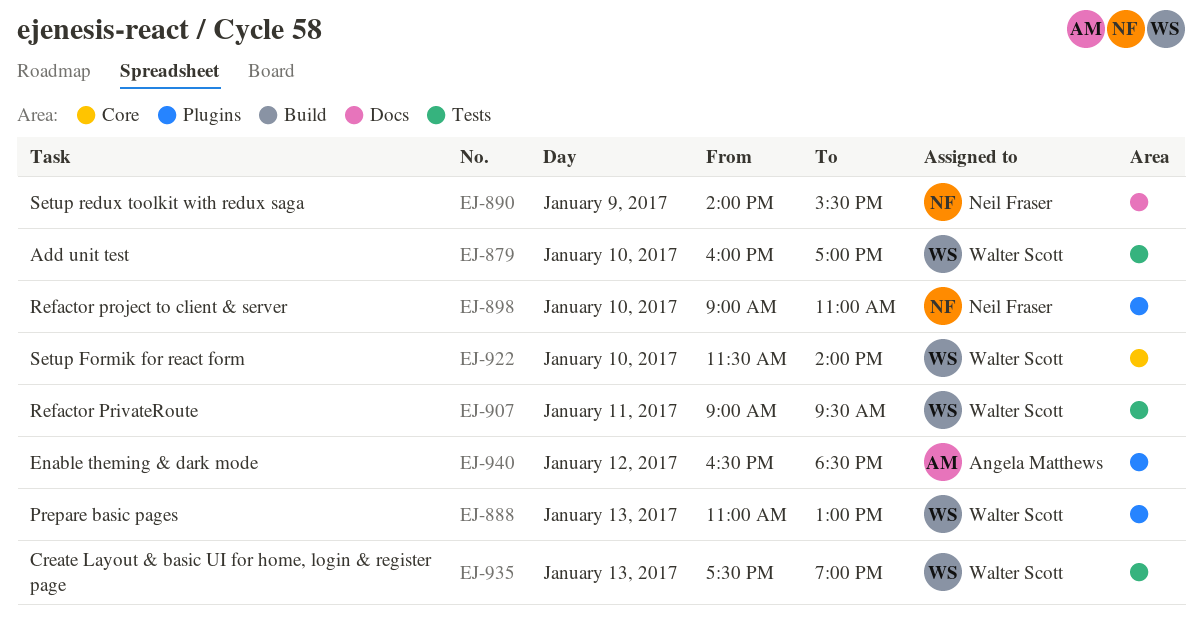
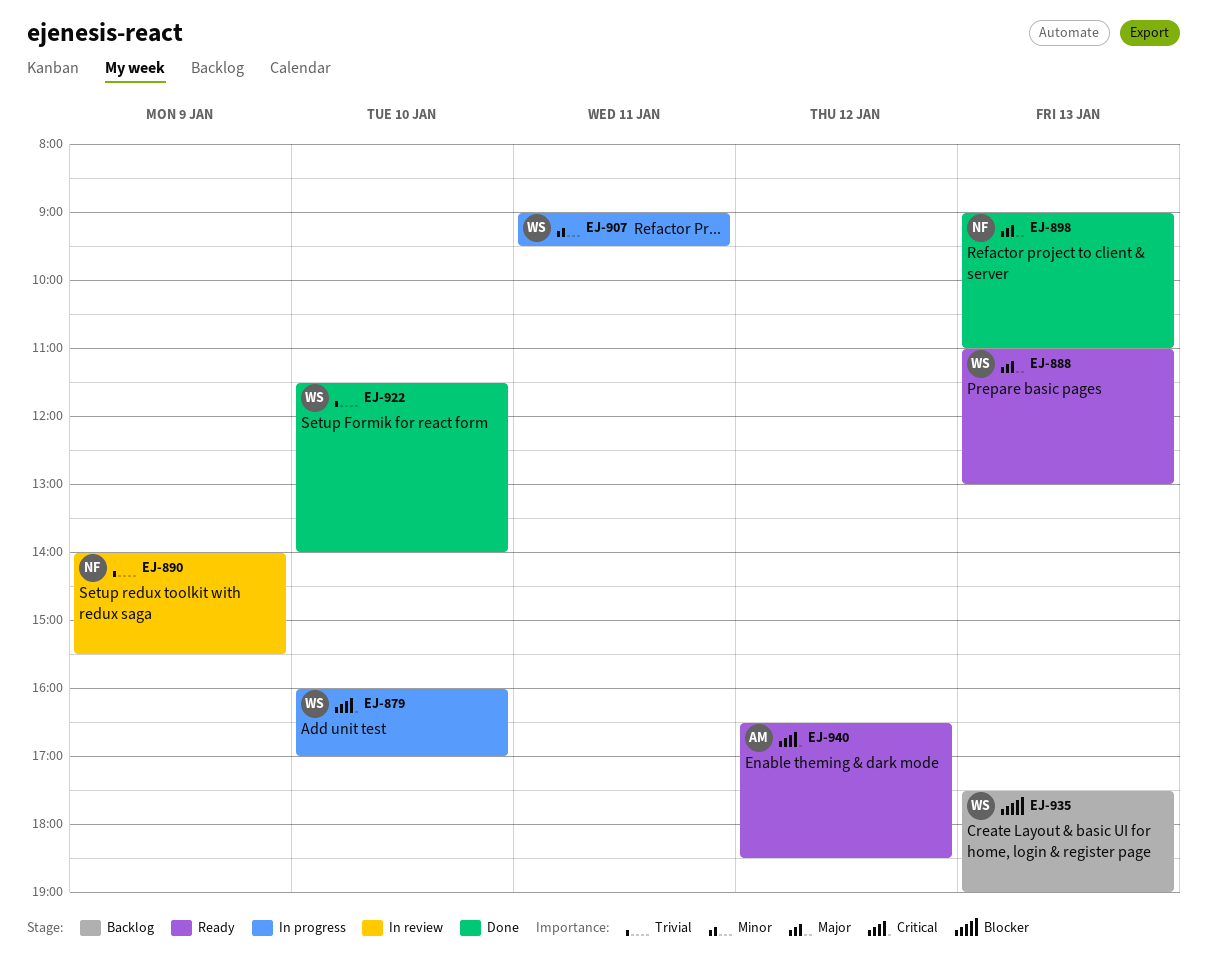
EJ-898, day: Jan 10 -> Jan 13

